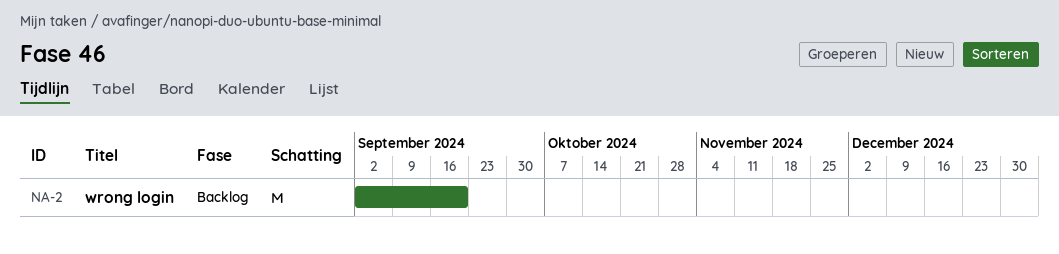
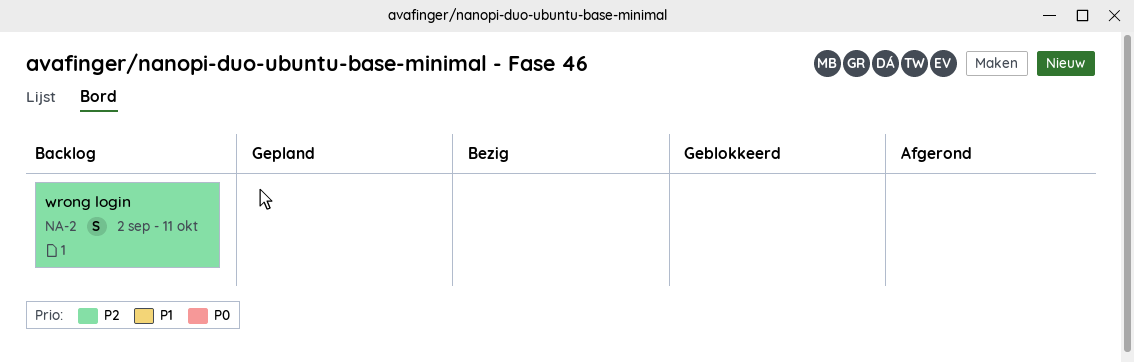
NA-2, estimate: M -> S
NA-2, due: Sep 20 -> Oct 11

